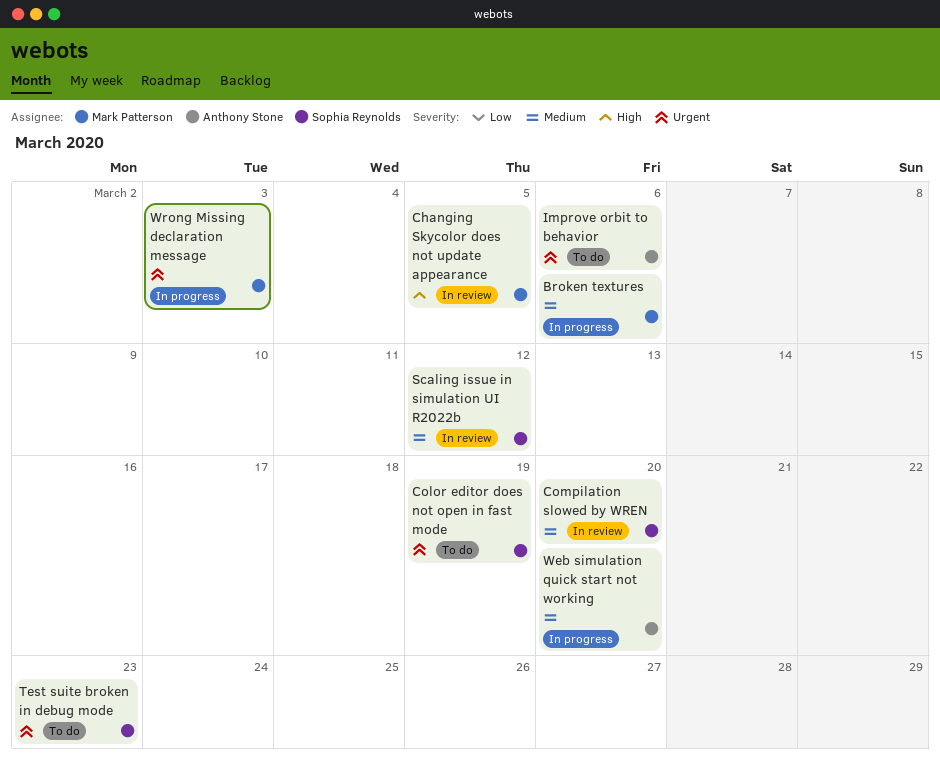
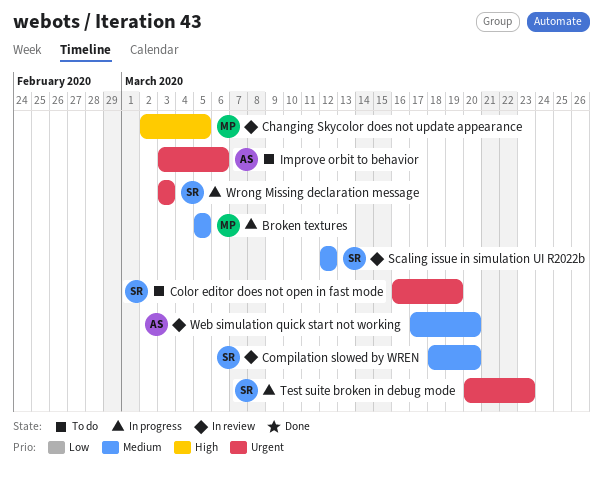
Broken textures, due: Mar 6 -> Mar 5
Test suite broken in debug mode, status: To do -> In progress
Web simulation quick start not working, status: In progress -> In review
Wrong Missing declaration message, owner: Mark Patterson -> Sophia Reynolds

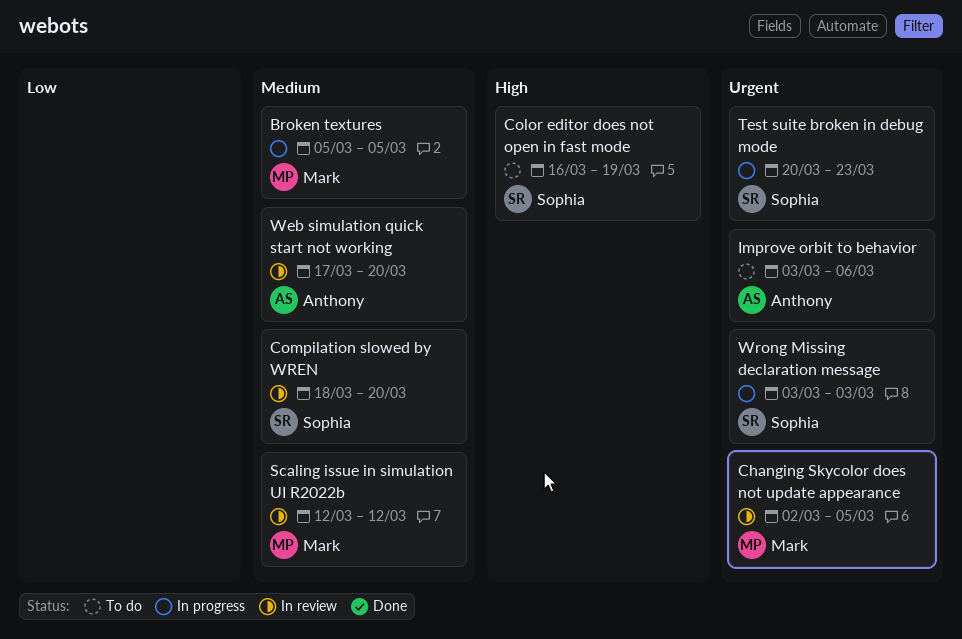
Changing Skycolor does not update appearance, priority: High -> Urgent
Color editor does not open in fast mode, priority: Urgent -> High
Scaling issue in simulation UI R2022b, owner: Sophia -> Mark

